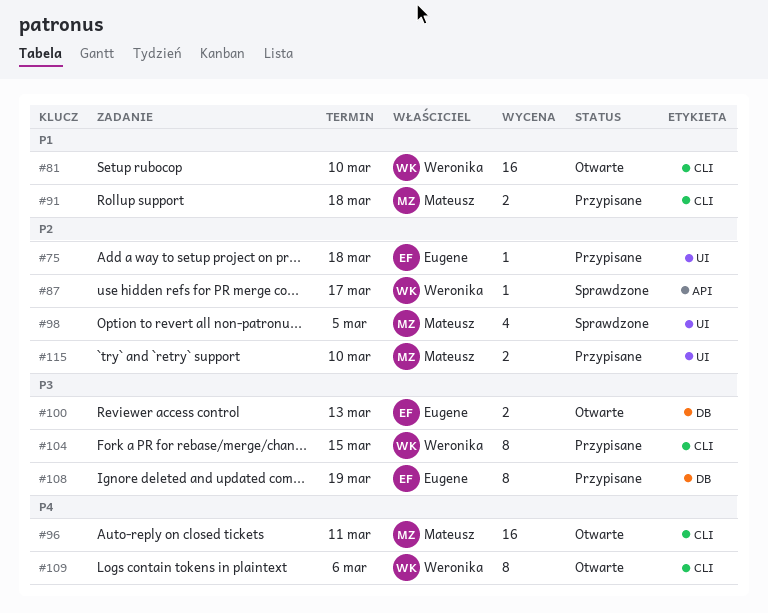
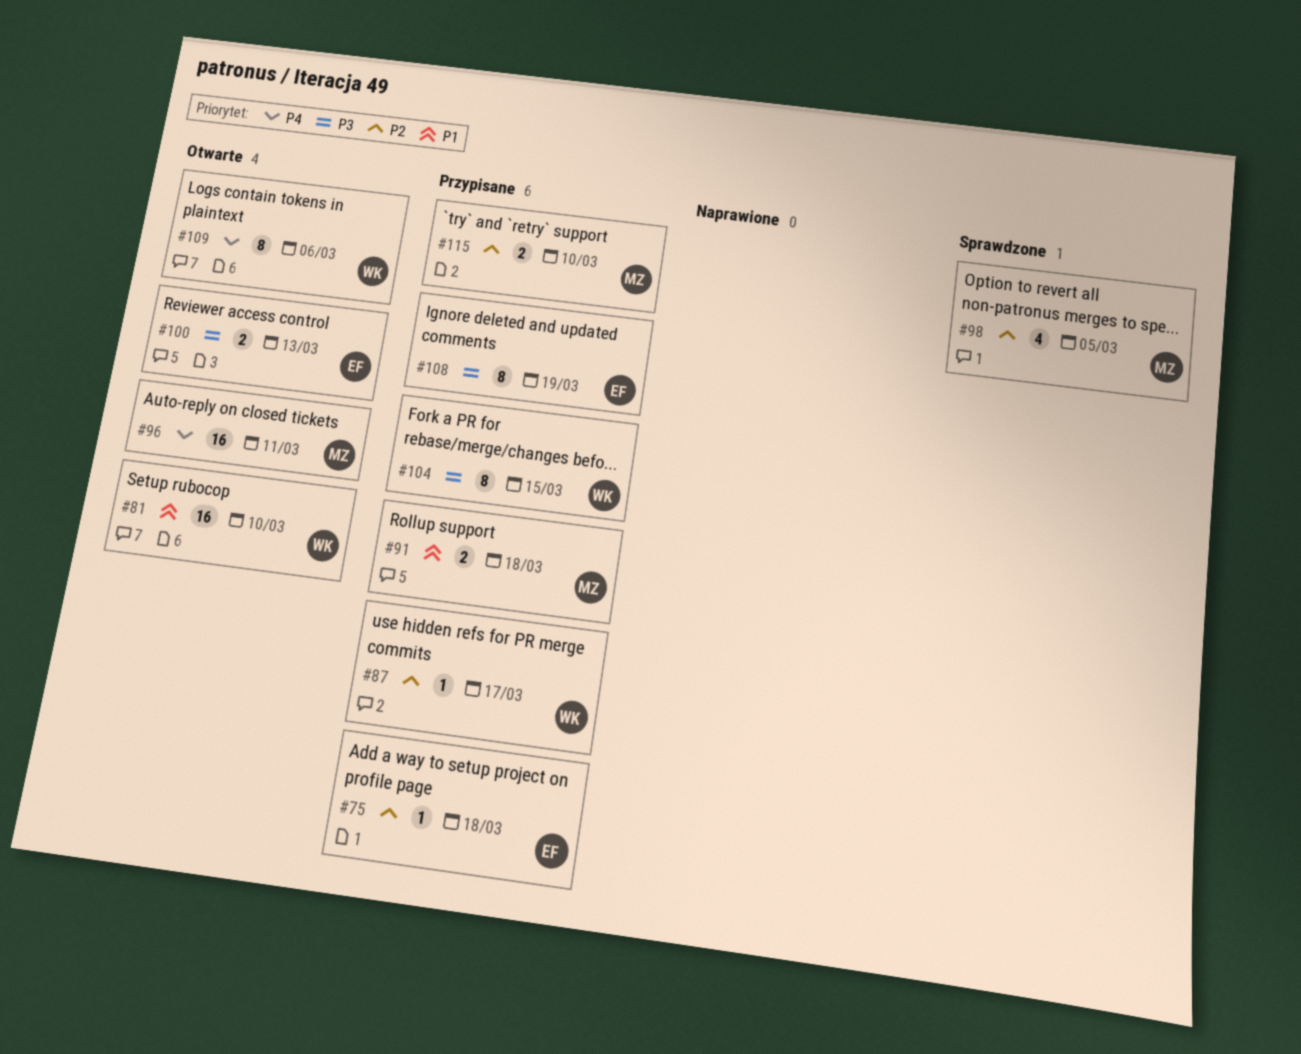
#87, status: Sprawdzone -> Przypisane

